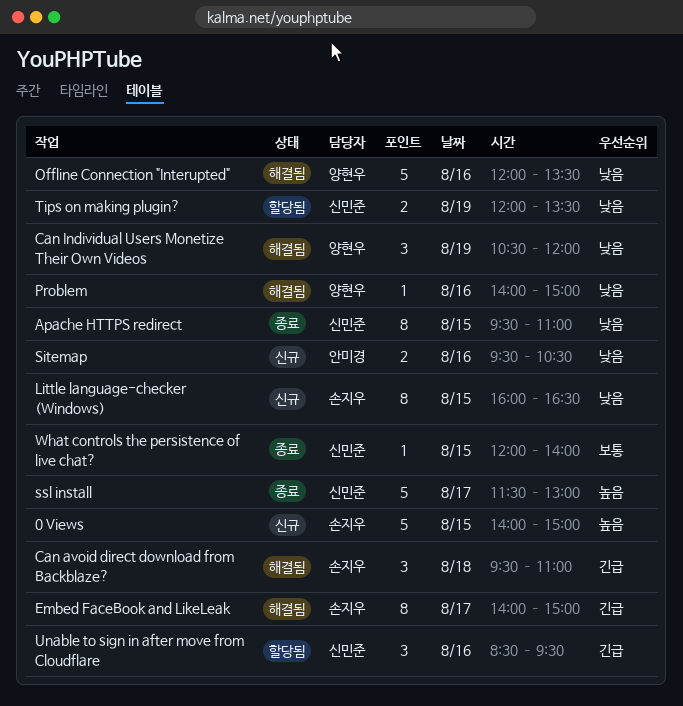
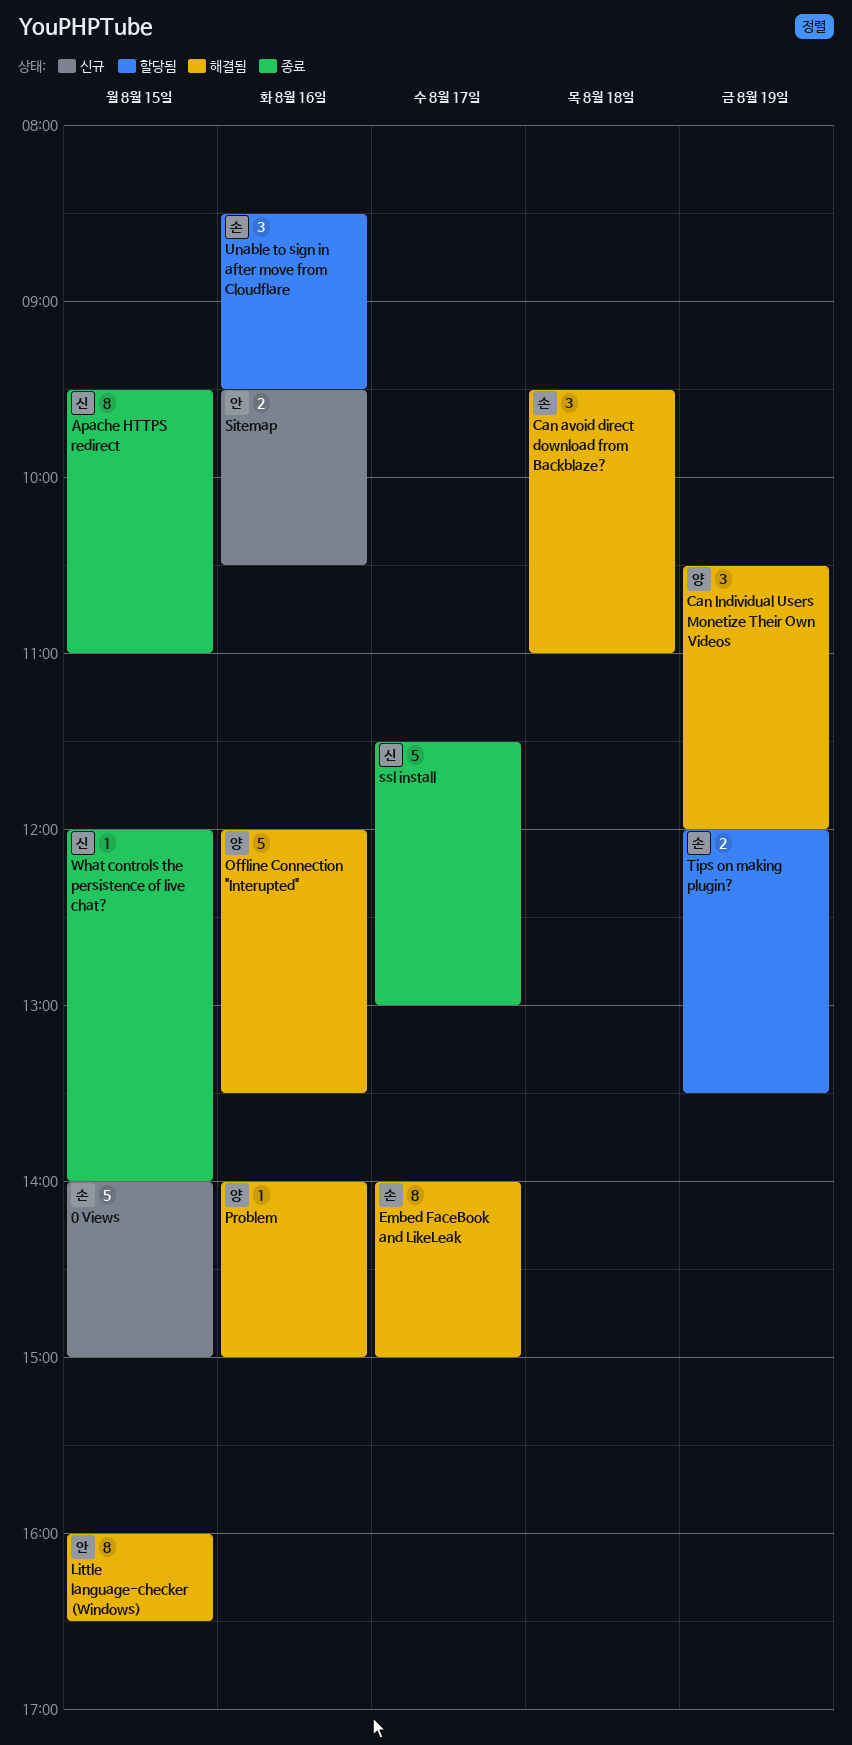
Little language-checker (Windows), status: 신규 -> 해결됨
Little language-checker (Windows), owner: 손지우 -> 안미경
Tips on making plugin?, owner: 신민준 -> 손지우
Unable to sign in after move from Cloudflare, owner: 신민준 -> 손지우

